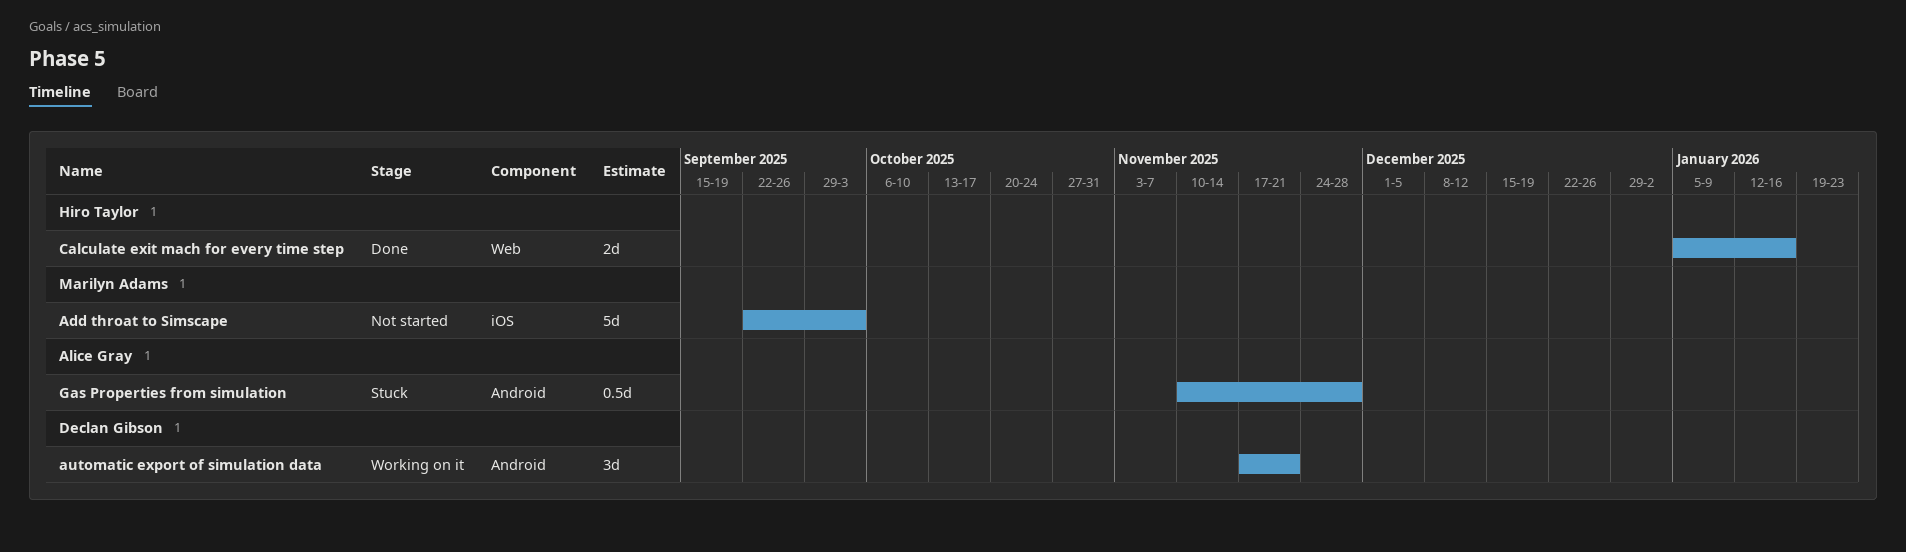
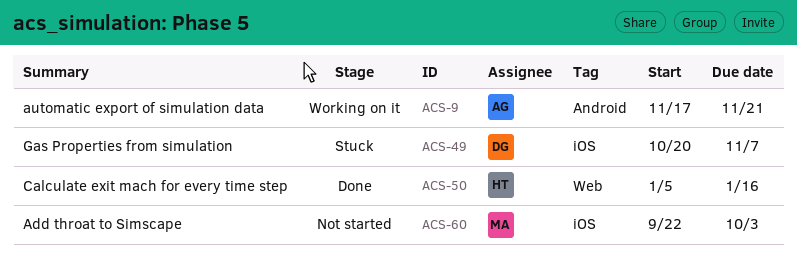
automatic export of simulation data, owner: Declan Gibson -> Alice Gray
Gas Properties from simulation, owner: Alice Gray -> Declan Gibson
Gas Properties from simulation, label: Android -> iOS
Gas Properties from simulation, start: Nov 10 -> Oct 20
Gas Properties from simulation, due: Nov 28 -> Nov 7

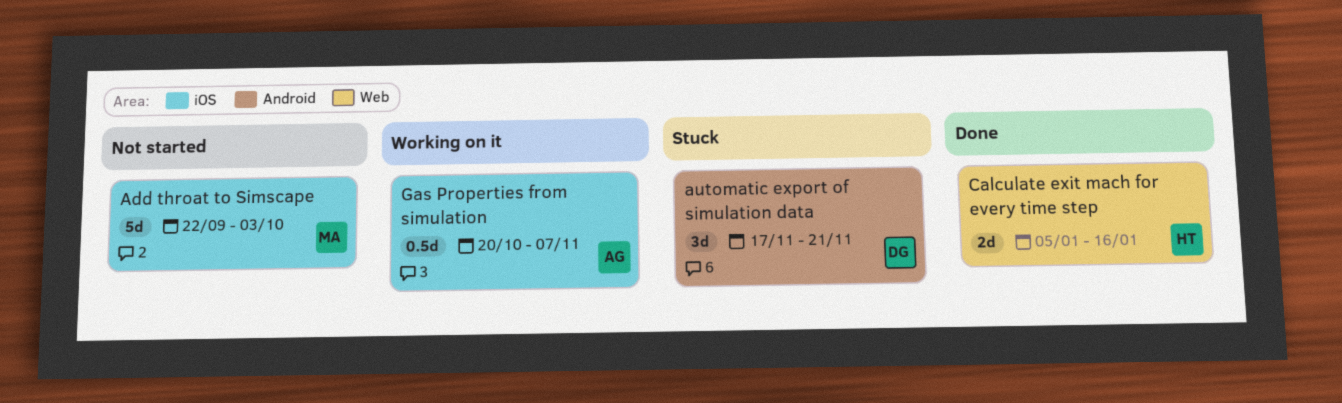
automatic export of simulation data, status: Working on it -> Stuck
automatic export of simulation data, owner: AG -> DG
Gas Properties from simulation, status: Stuck -> Working on it
Gas Properties from simulation, owner: DG -> AG

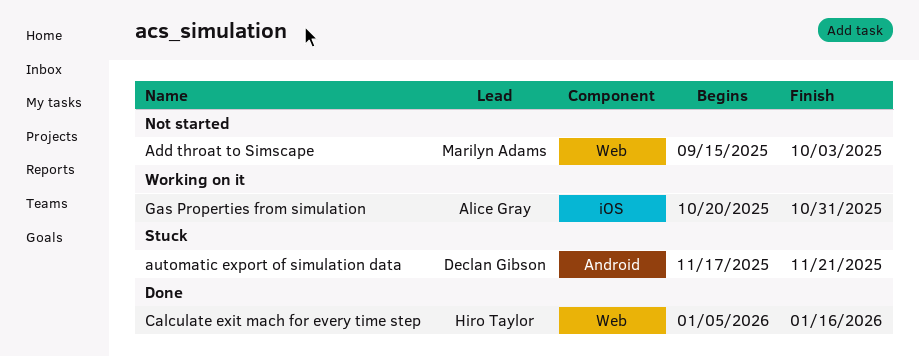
Add throat to Simscape, label: iOS -> Web
Add throat to Simscape, start: Sep 22 -> Sep 15
Gas Properties from simulation, due: Nov 7 -> Oct 31

